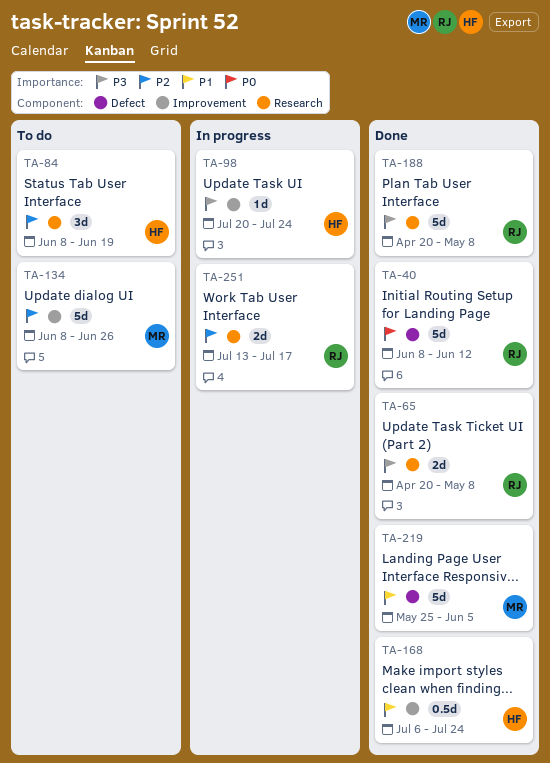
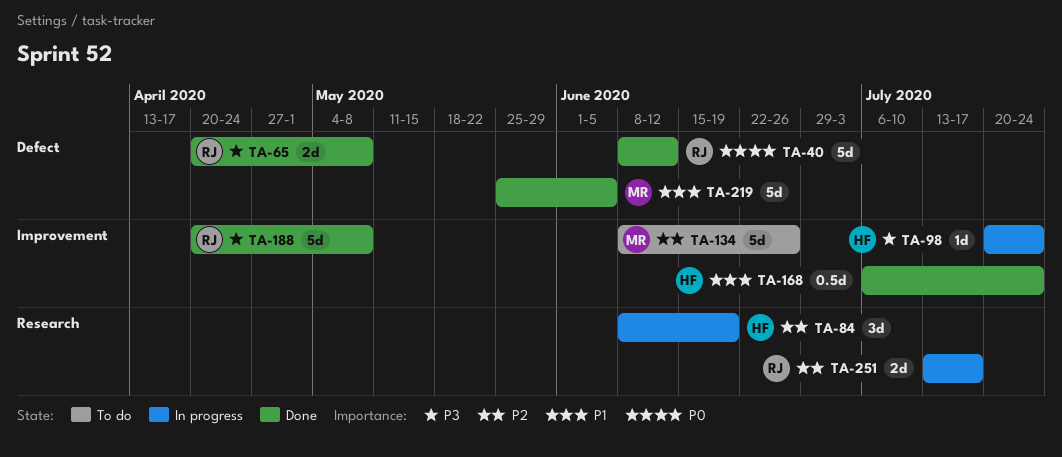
TA-65, label: Research -> Defect
TA-84, status: To do -> In progress
TA-188, label: Research -> Improvement

